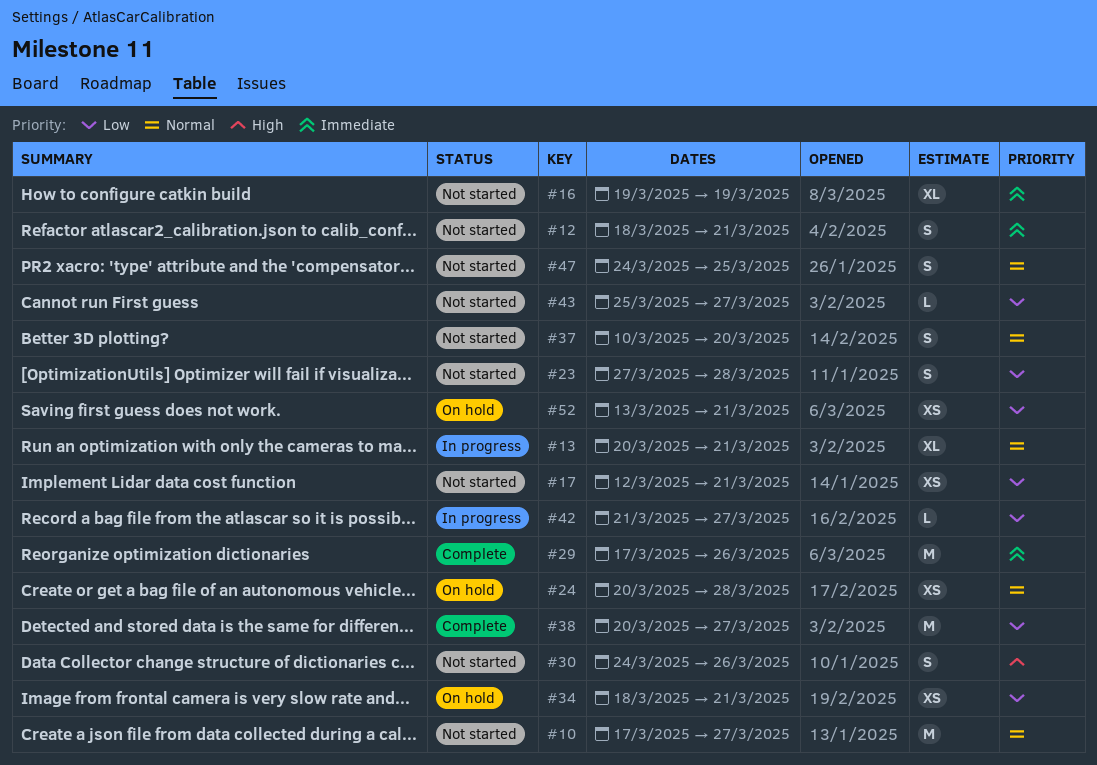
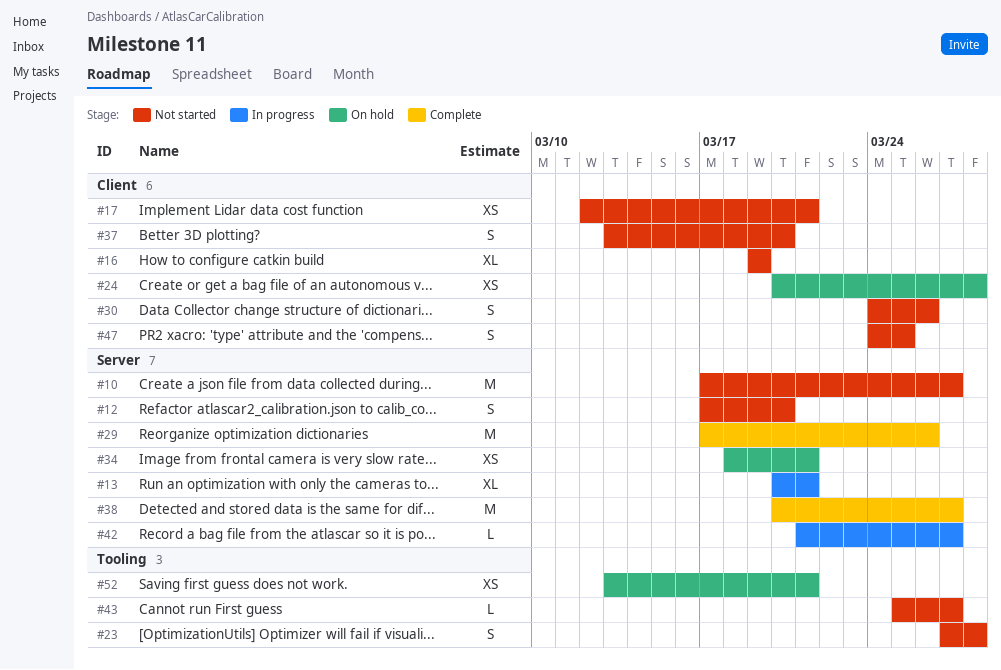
#12, start: Mar 18 -> Mar 17
#12, due: Mar 21 -> Mar 20
#37, start: Mar 10 -> Mar 13

